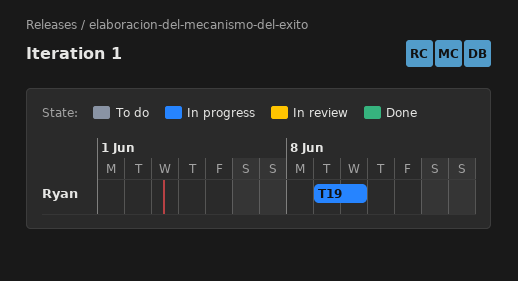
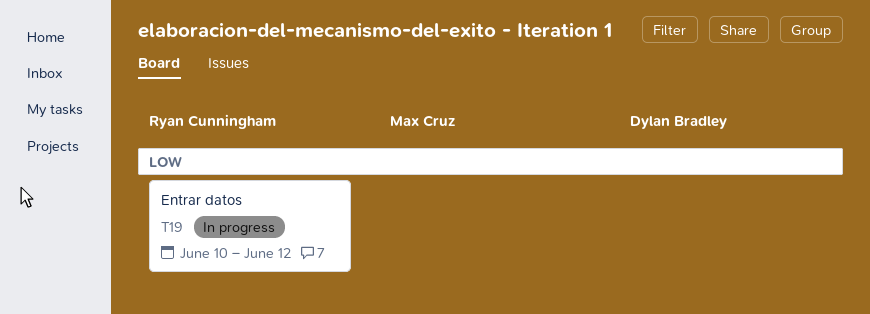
T19, start: Jun 9 -> Jun 10
T19, due: Jun 10 -> Jun 12

